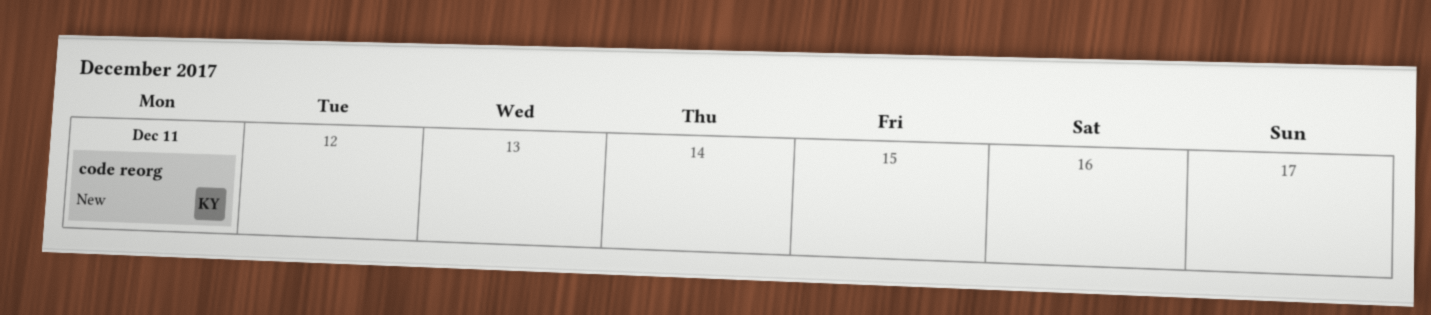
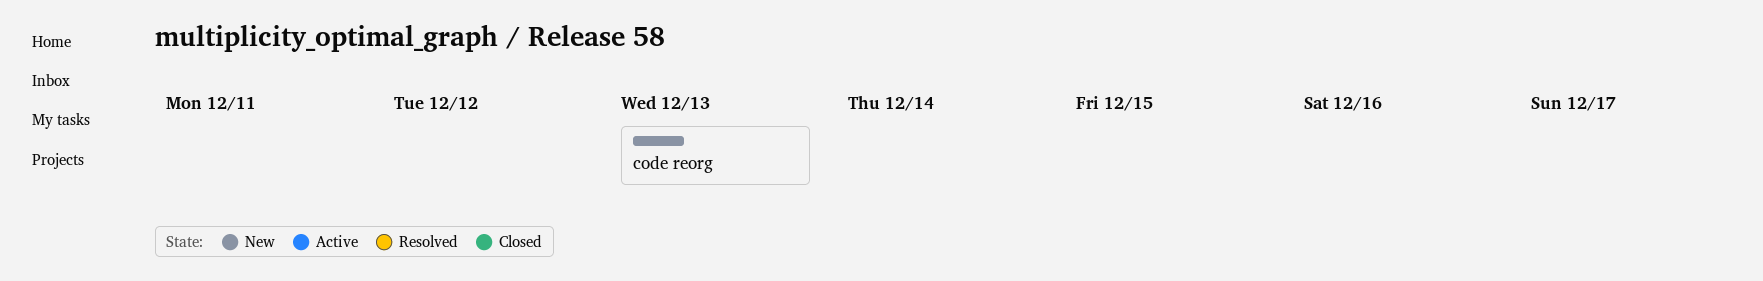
code reorg, due: Dec 11 -> Dec 13

